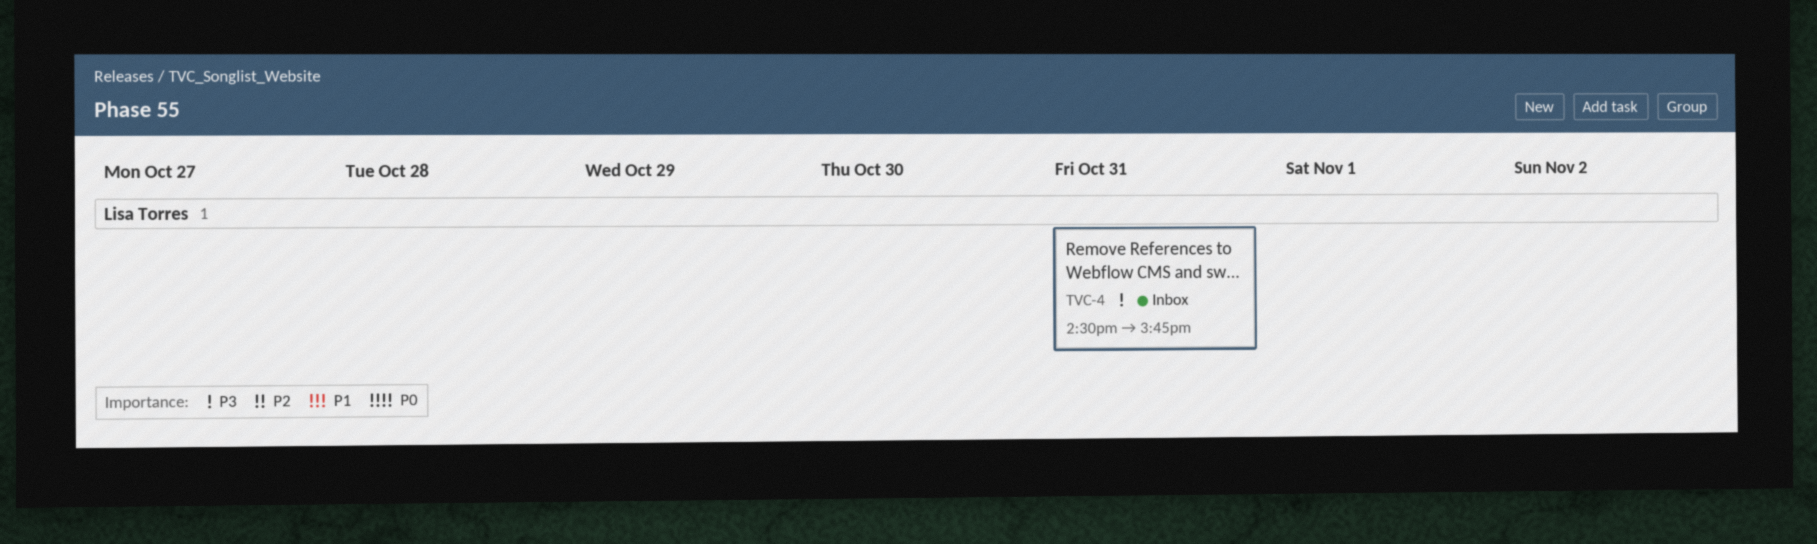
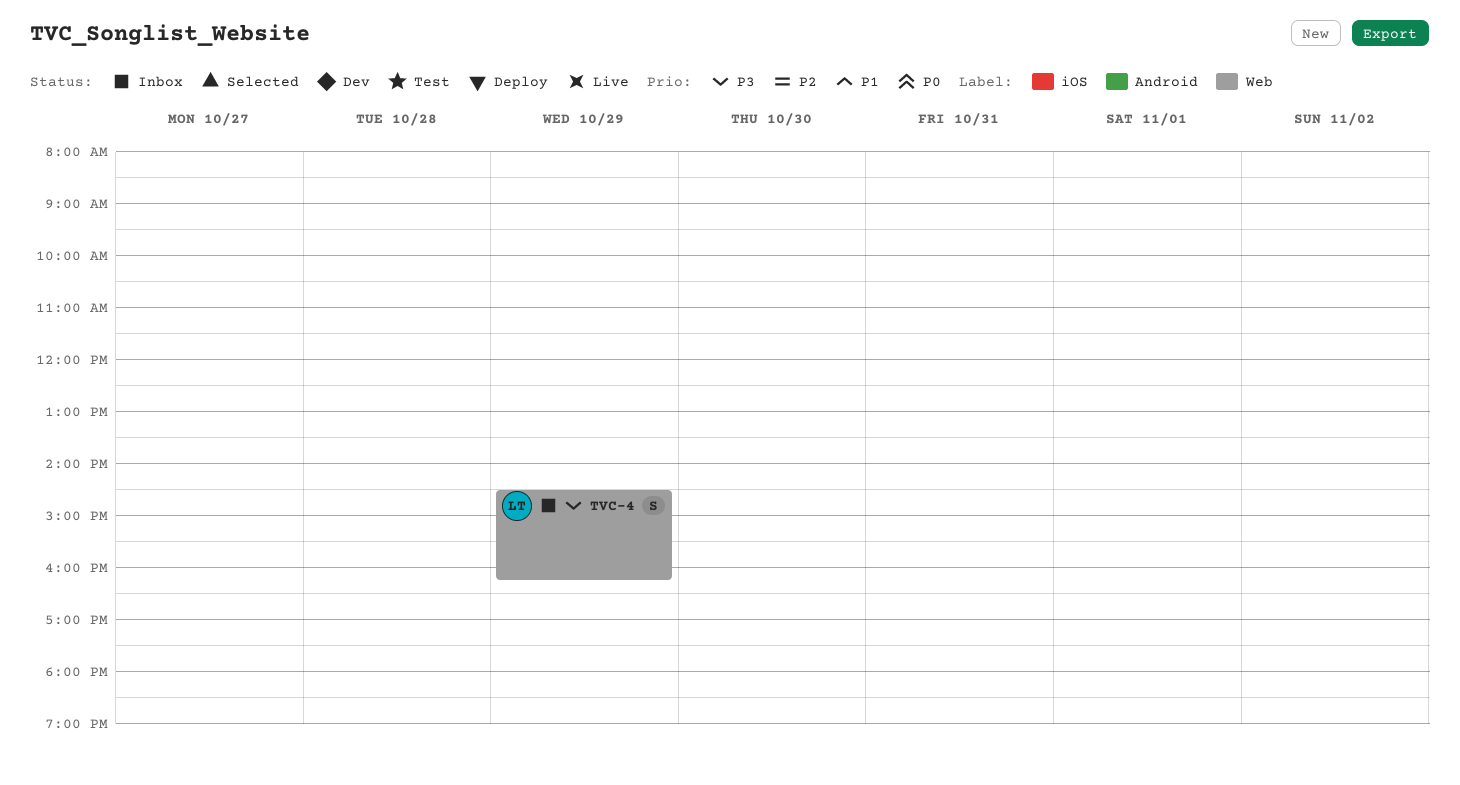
TVC-4, day: Oct 31 -> Oct 29
TVC-4, ends: 15:45 -> 16:15

